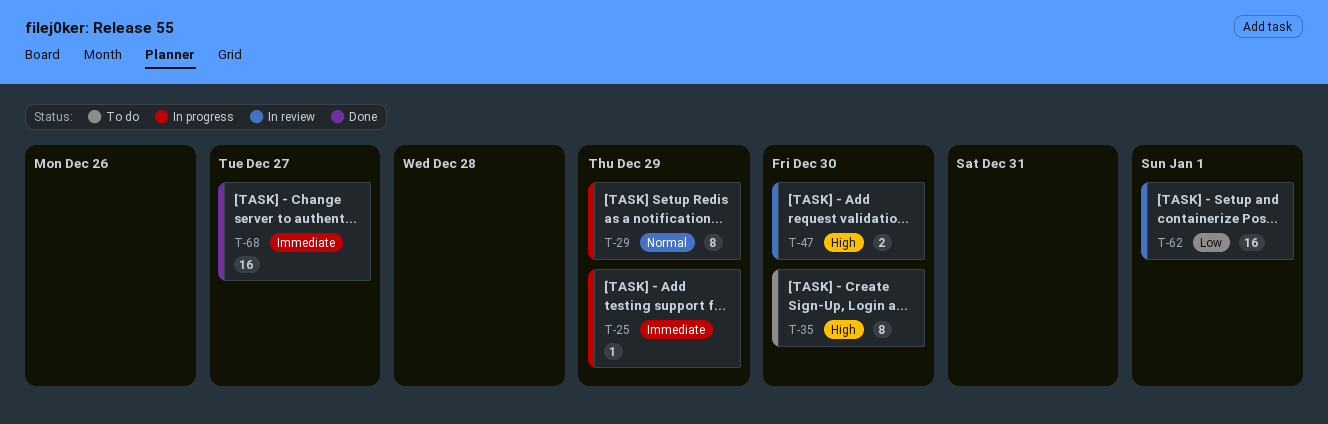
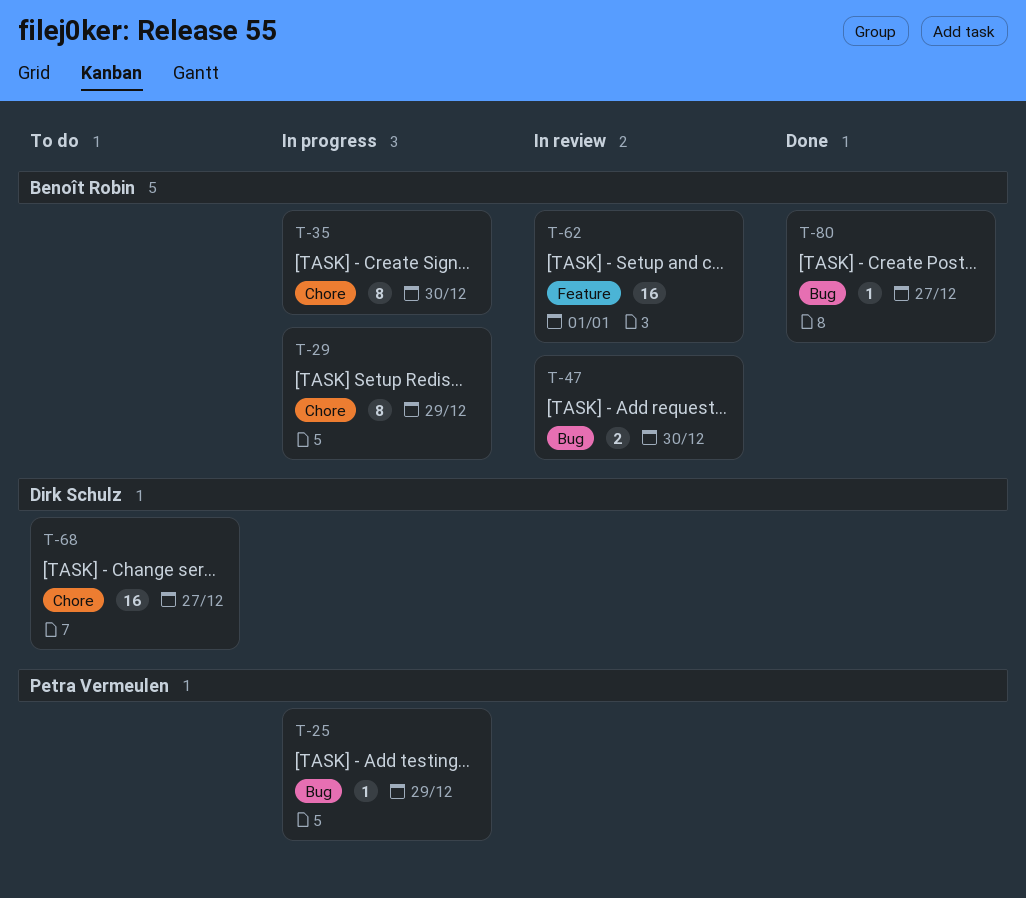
T-35, status: To do -> In progress
T-68, status: Done -> To do
T-80: none -> present

